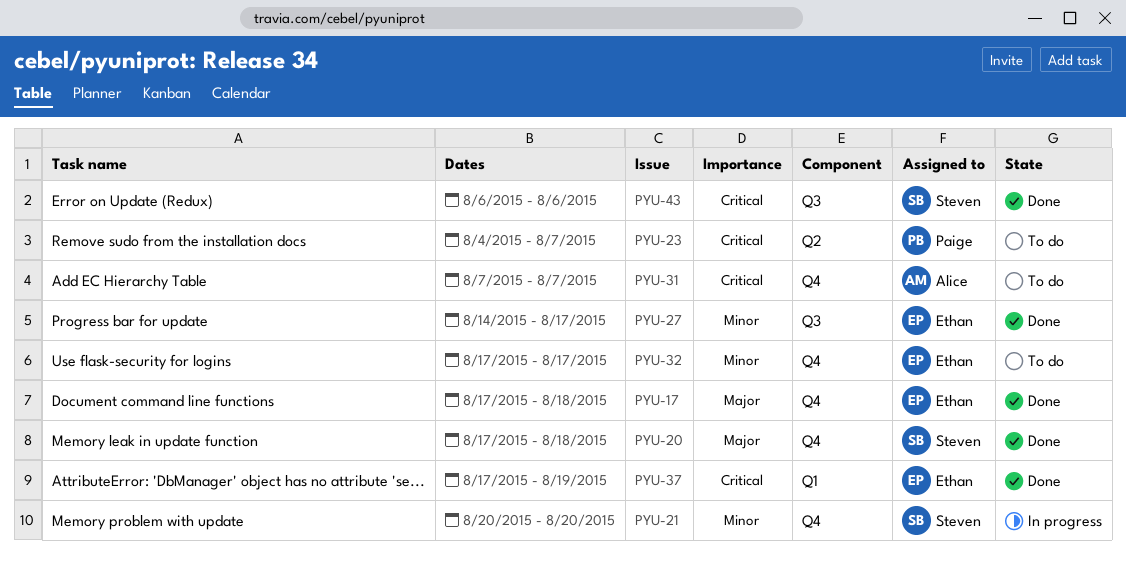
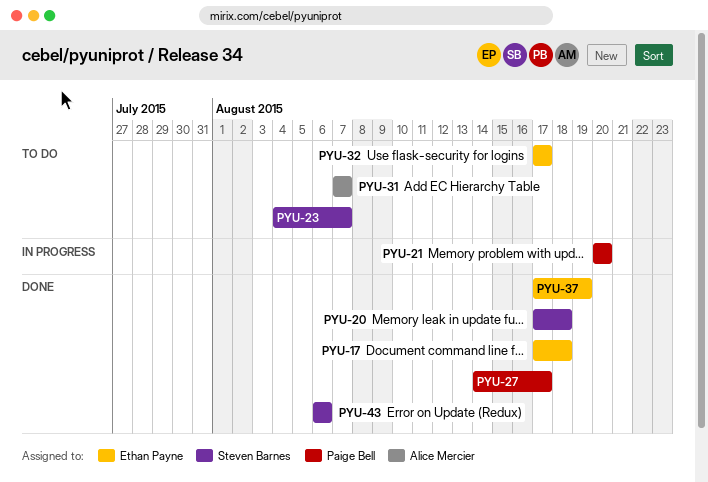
PYU-21, owner: Steven Barnes -> Paige Bell
PYU-23, owner: Paige Bell -> Steven Barnes
PYU-27, owner: Ethan Payne -> Paige Bell

